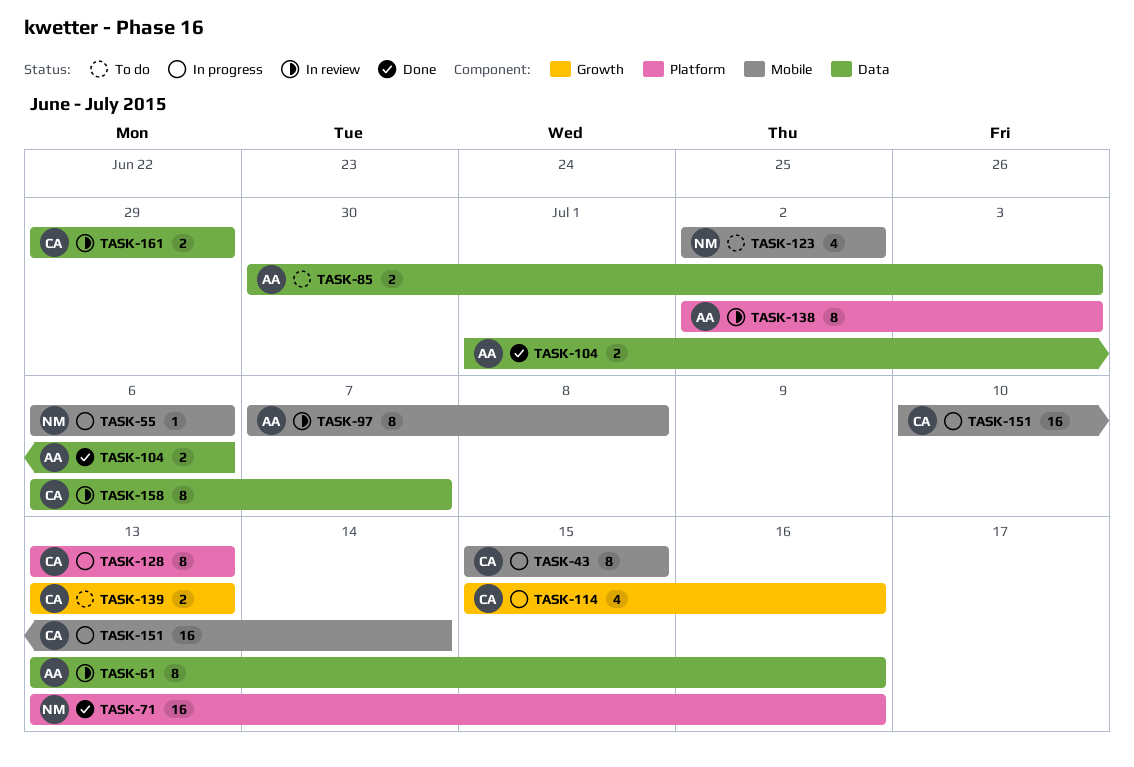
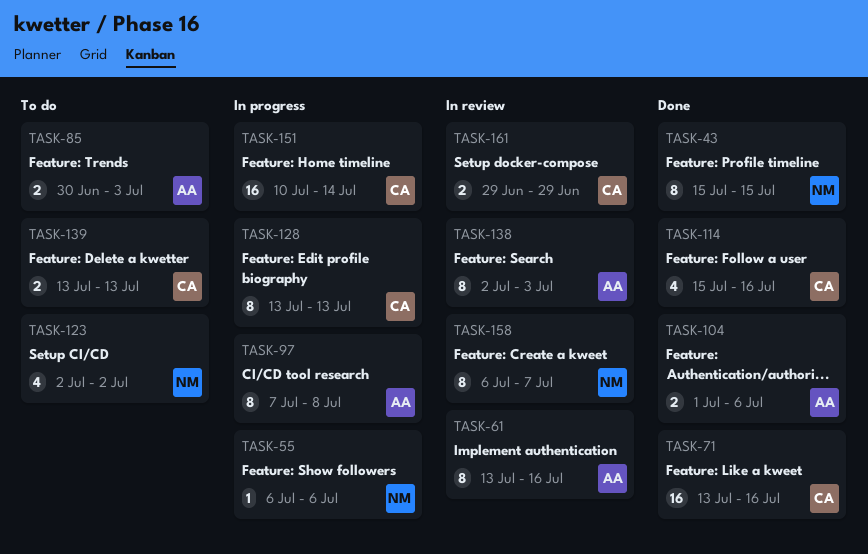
TASK-43, status: In progress -> Done
TASK-43, owner: CA -> NM
TASK-71, owner: NM -> CA
TASK-97, status: In review -> In progress
TASK-114, status: In progress -> Done
TASK-158, owner: CA -> NM

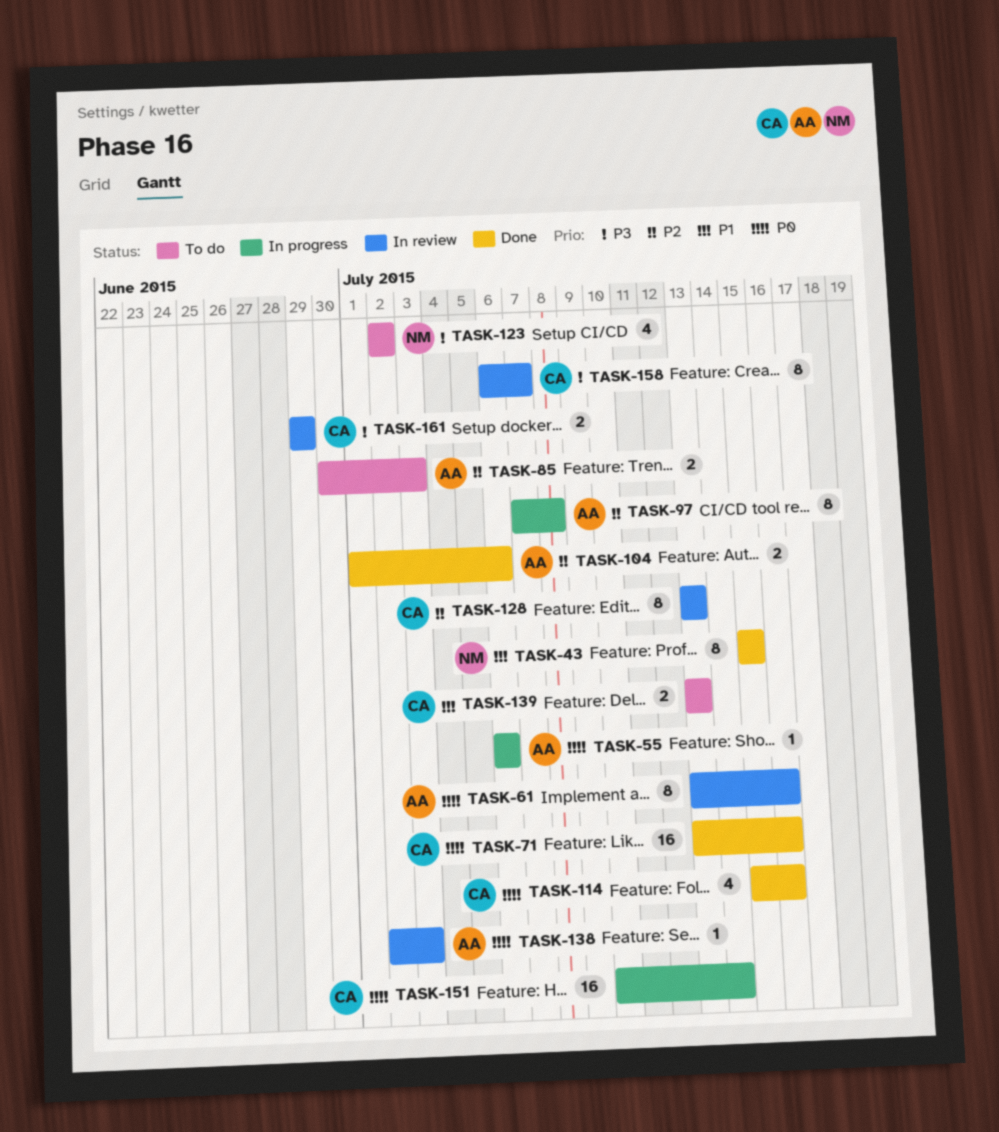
TASK-55, owner: NM -> AA
TASK-128, status: In progress -> In review
TASK-138, estimate: 8 -> 1
TASK-158, owner: NM -> CA

